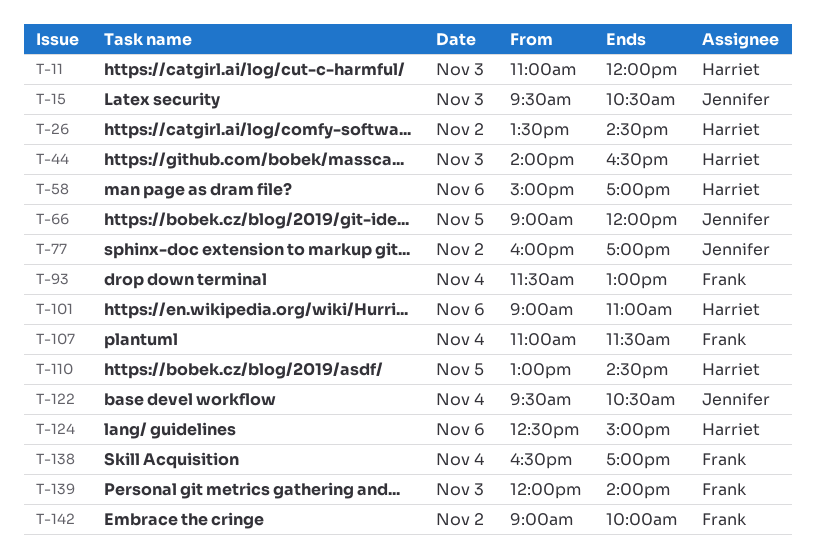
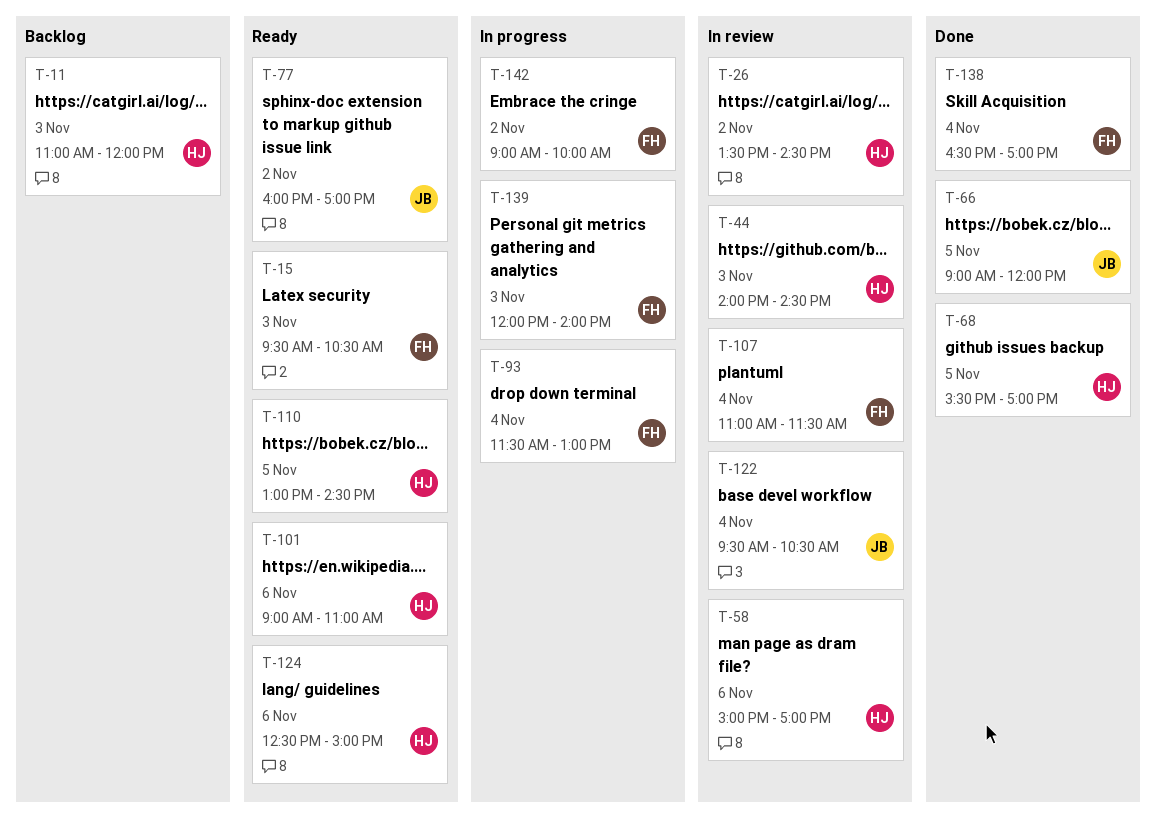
T-15, owner: Jennifer -> Frank
T-44, ends: 16:30 -> 14:30
T-68: none -> present

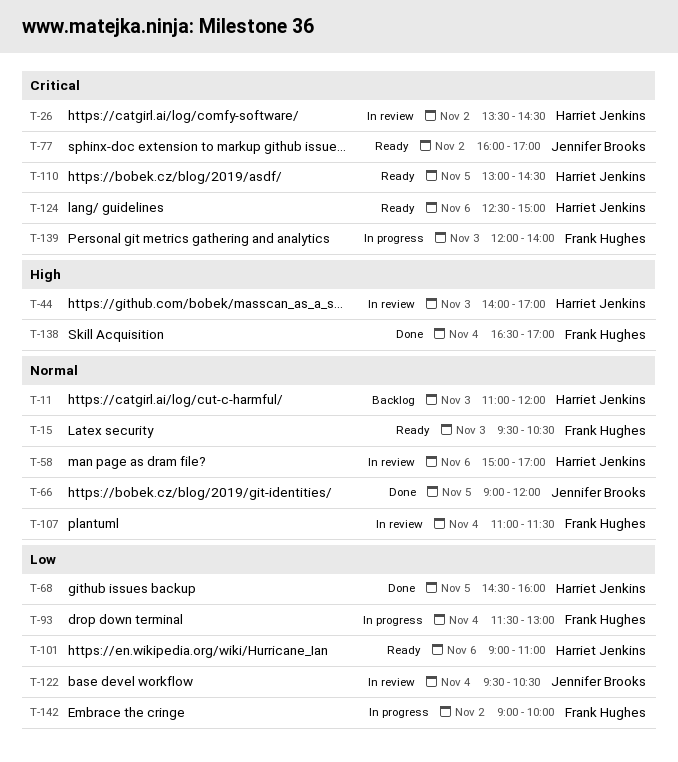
T-44, ends: 14:30 -> 17:00
T-68, begins: 15:30 -> 14:30
T-68, ends: 17:00 -> 16:00

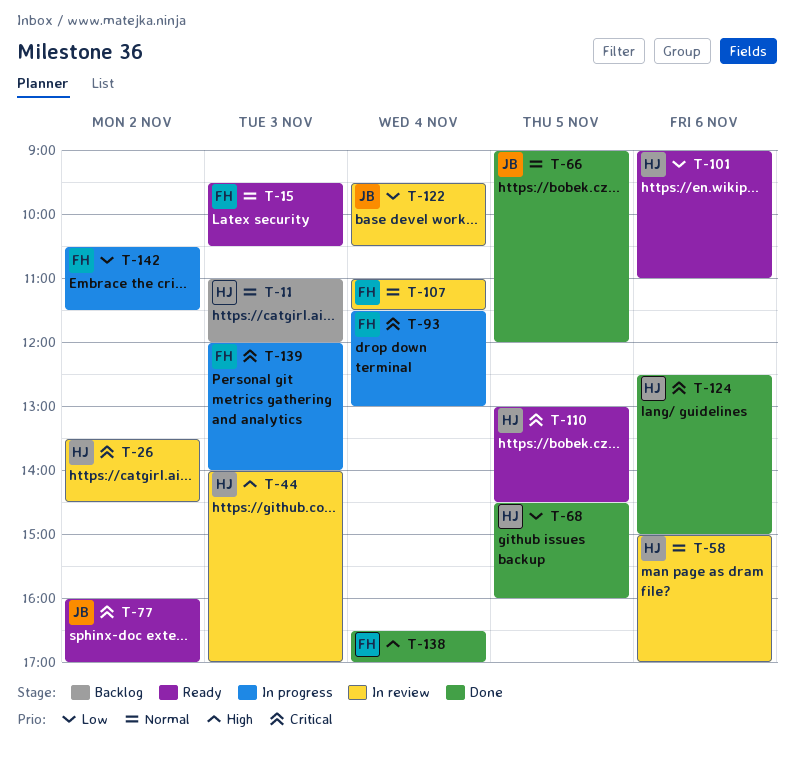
T-93, priority: Low -> Critical
T-124, status: Ready -> Done
T-142, begins: 09:00 -> 10:30
T-142, ends: 10:00 -> 11:30

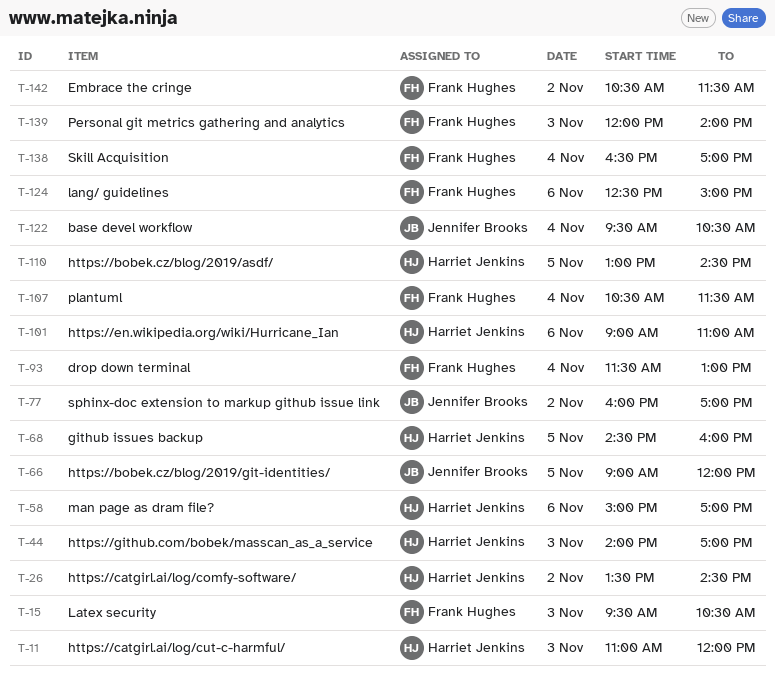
T-107, begins: 11:00 -> 10:30
T-124, owner: Harriet Jenkins -> Frank Hughes

